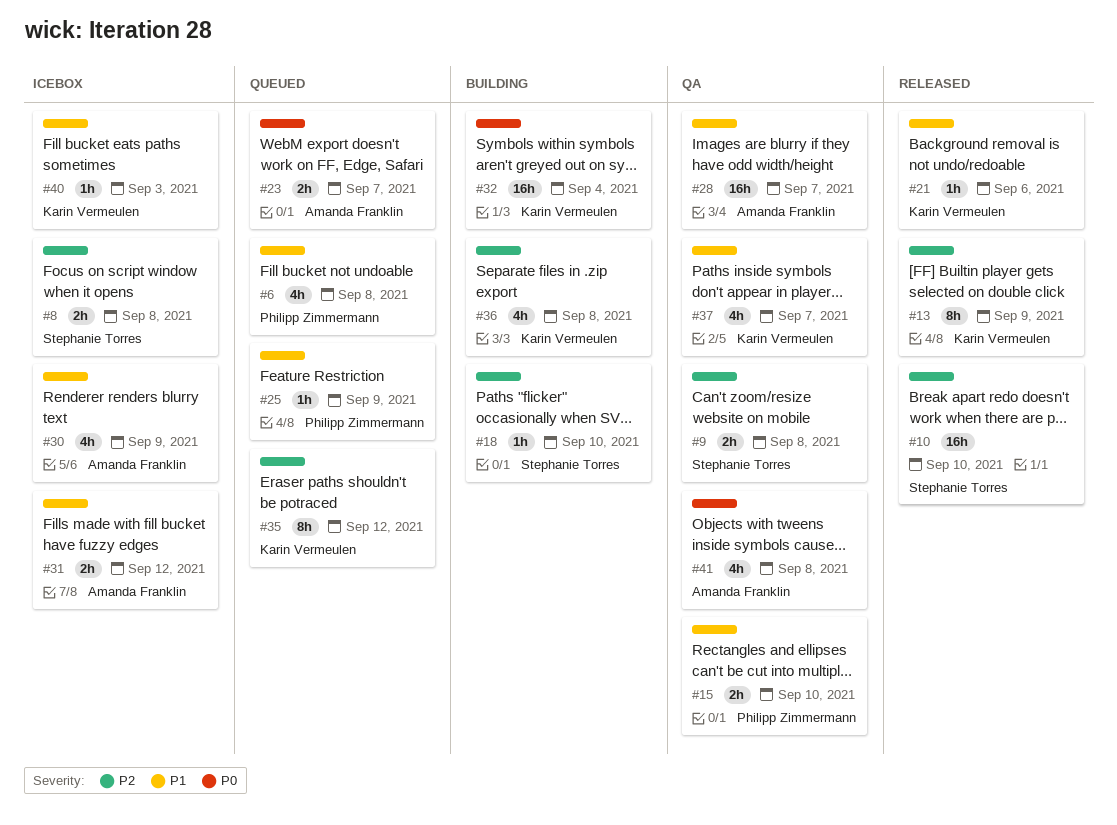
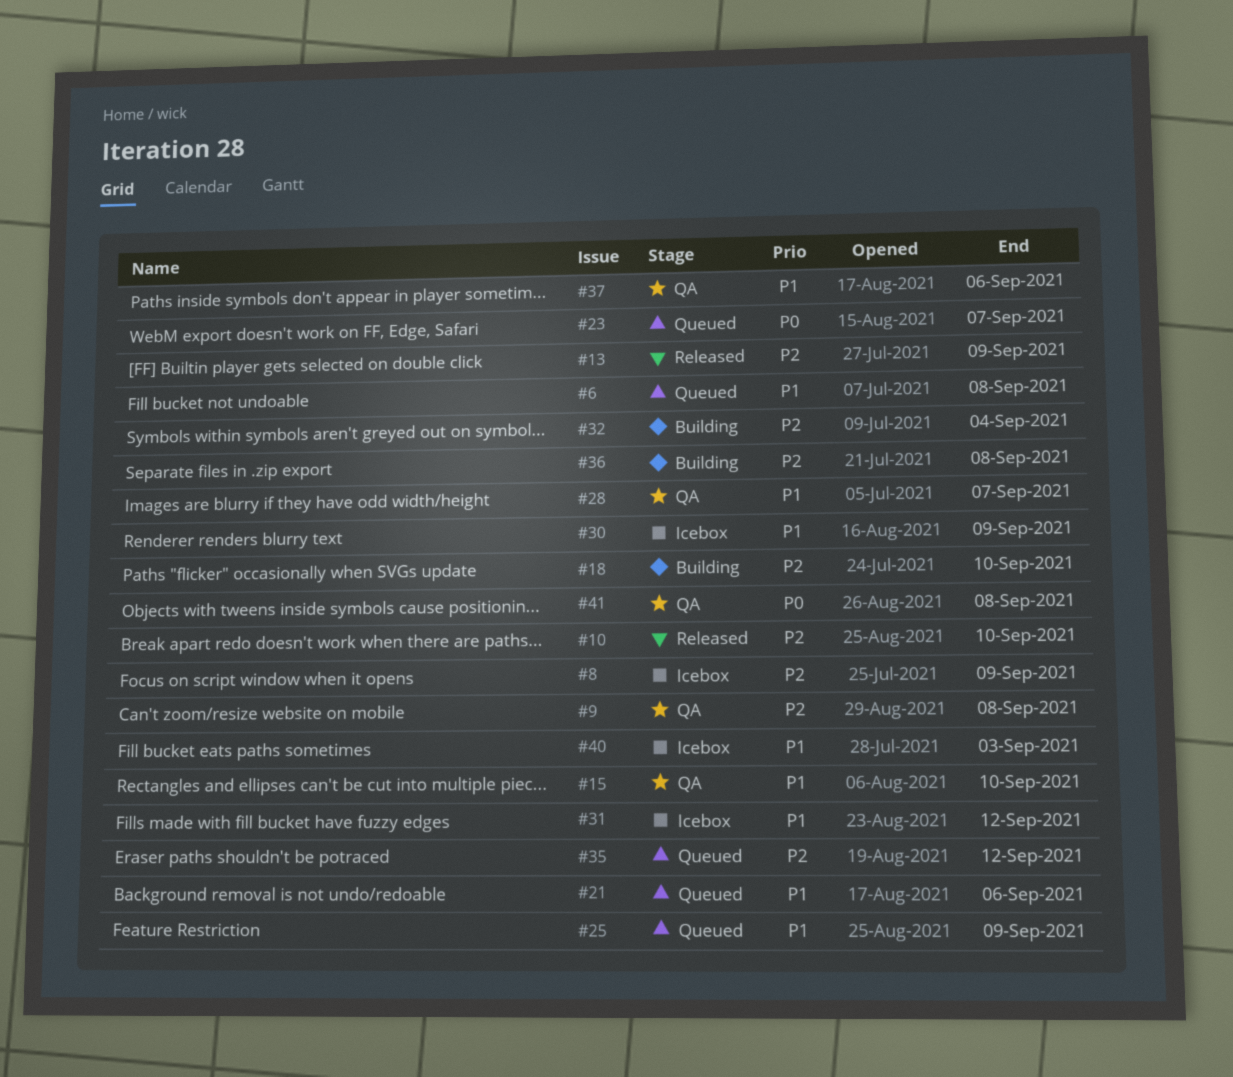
#8, due: Sep 8 -> Sep 9
#21, status: Released -> Queued
#32, priority: P0 -> P2
#37, due: Sep 7 -> Sep 6

